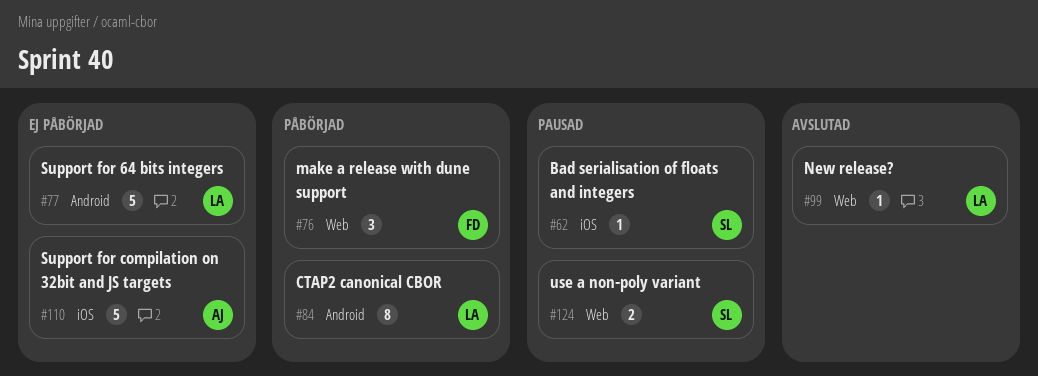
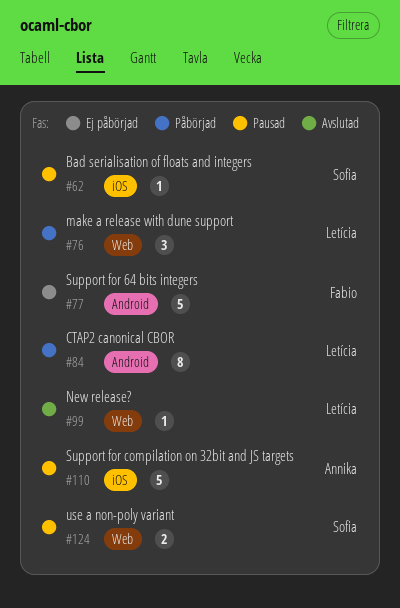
#76, owner: Fabio -> Letícia
#77, owner: Letícia -> Fabio
#110, status: Ej påbörjad -> Pausad

